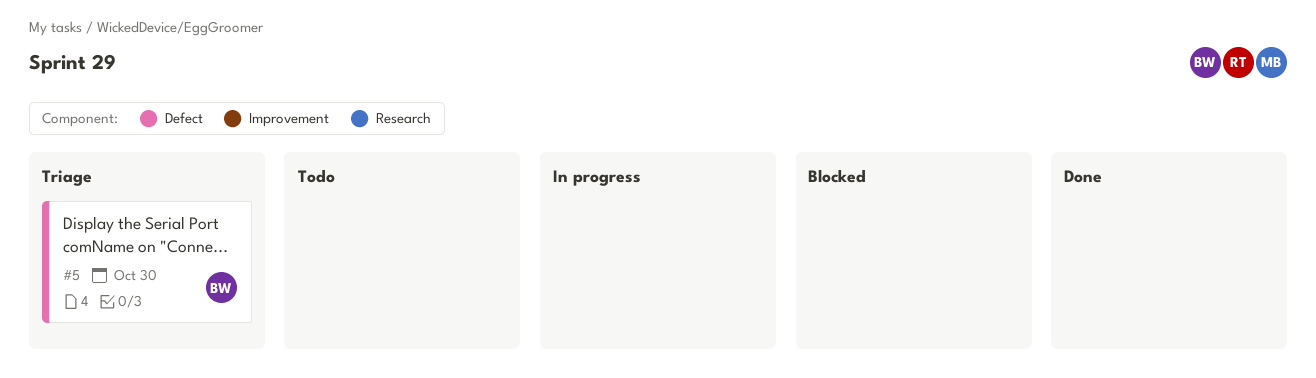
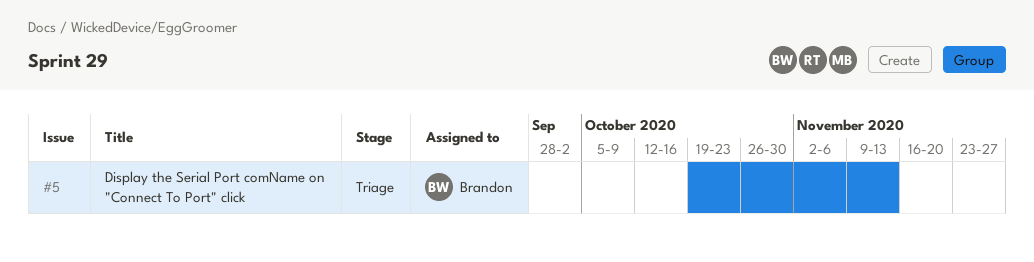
#5, due: Oct 30 -> Nov 13

